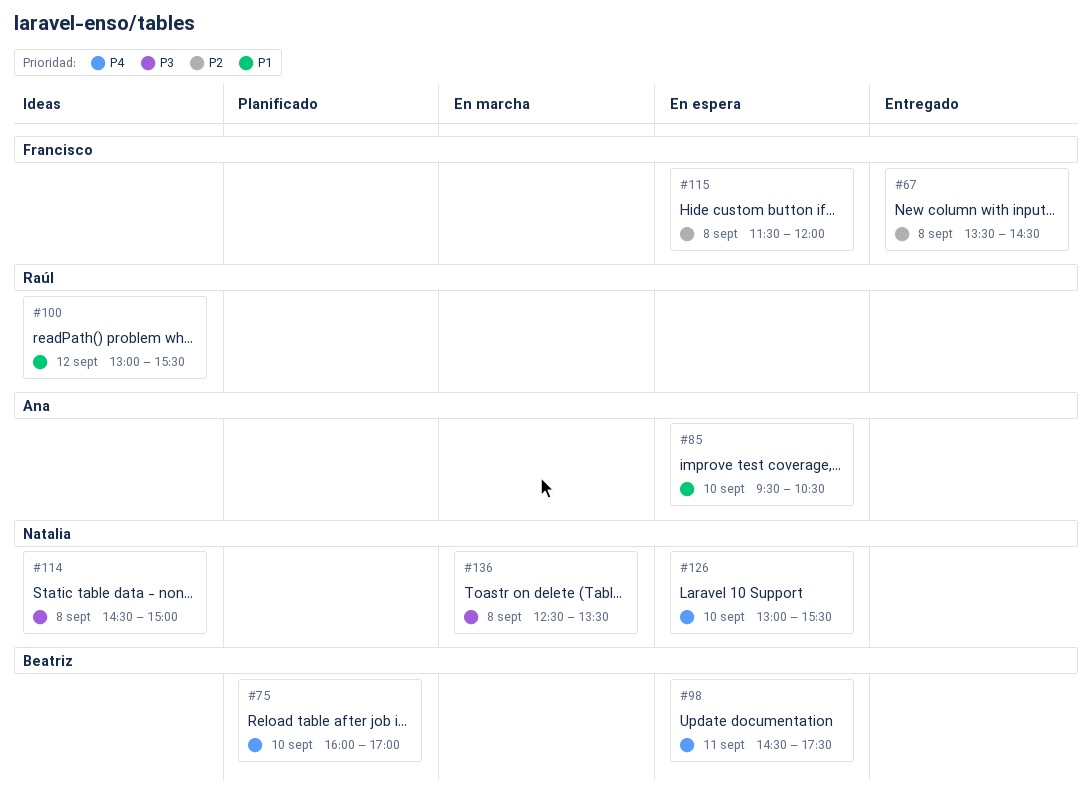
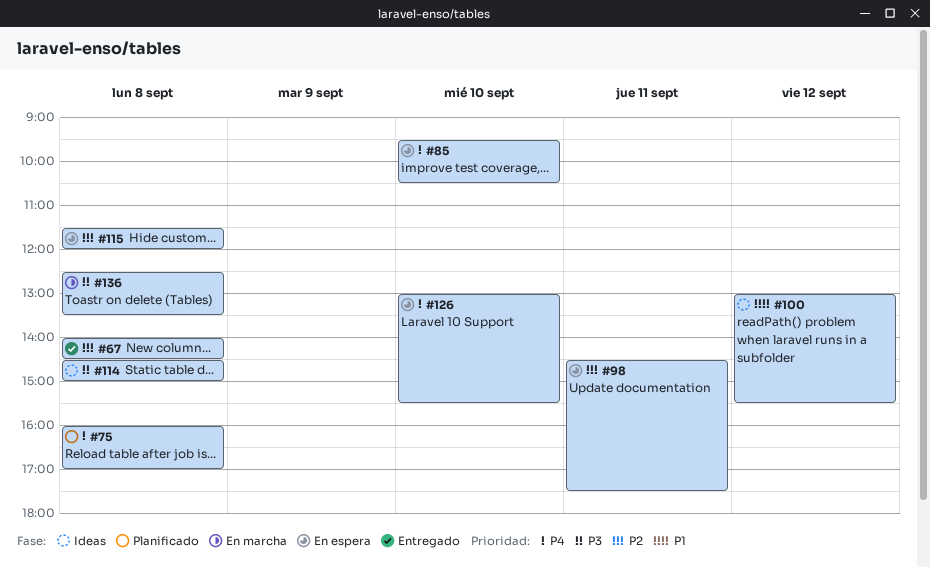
#67, begins: 13:30 -> 14:00
#75, day: Sep 10 -> Sep 8
#85, priority: P1 -> P4
#98, priority: P4 -> P2

